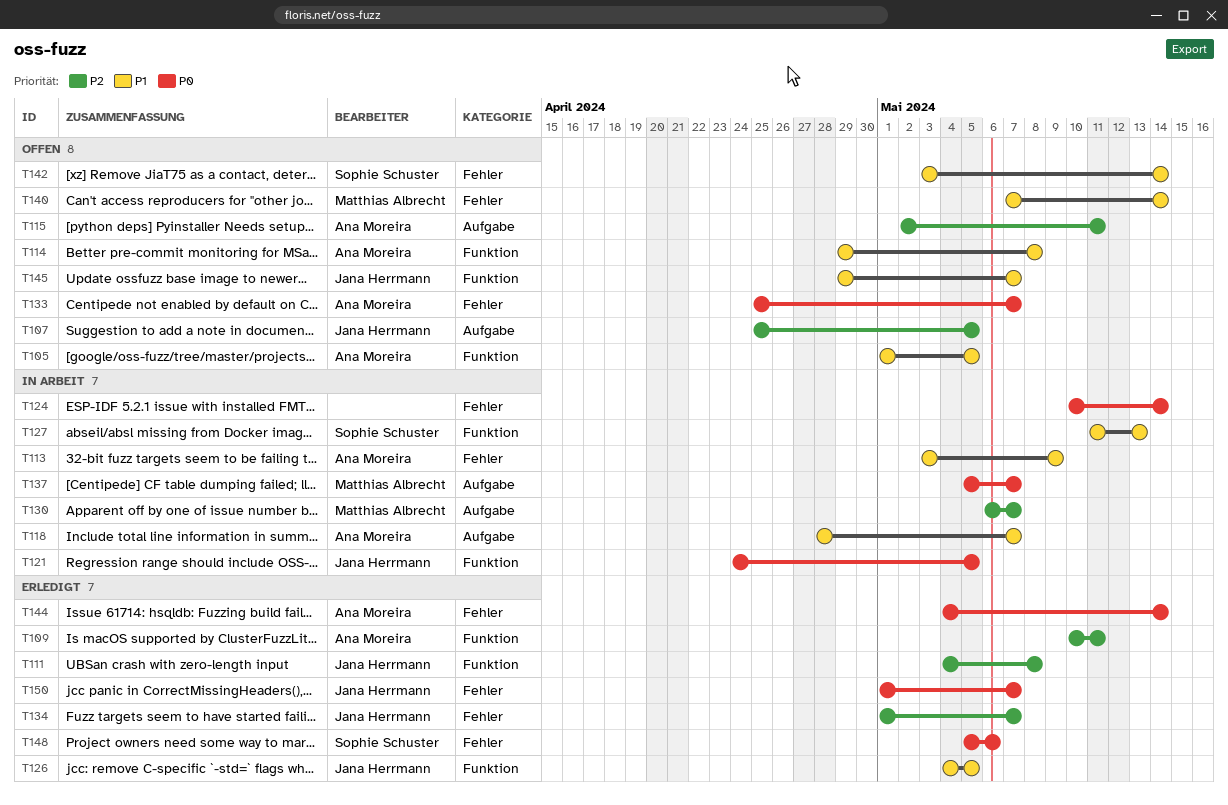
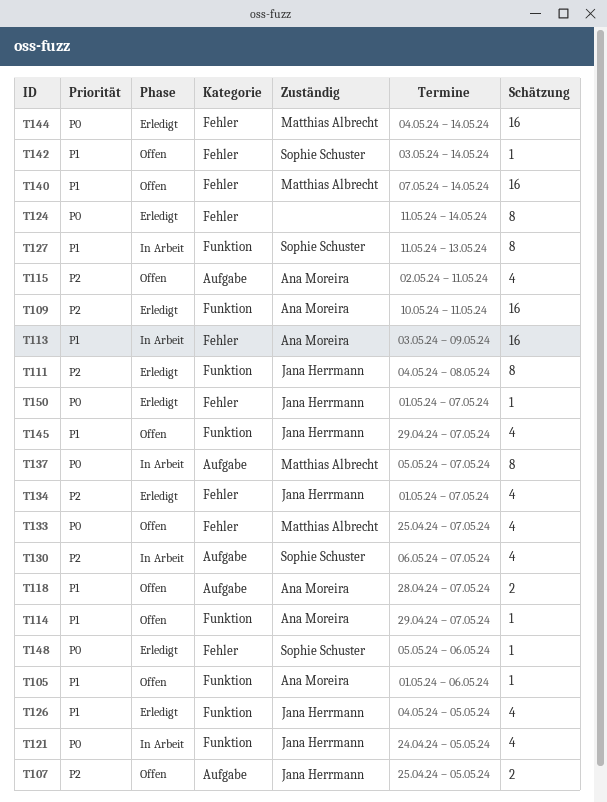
T105, due: May 5 -> May 6
T114, due: May 8 -> May 7
T118, status: In Arbeit -> Offen
T124, status: In Arbeit -> Erledigt
T124, start: May 10 -> May 11
T130, owner: Matthias Albrecht -> Sophie Schuster
T133, owner: Ana Moreira -> Matthias Albrecht
T144, owner: Ana Moreira -> Matthias Albrecht

